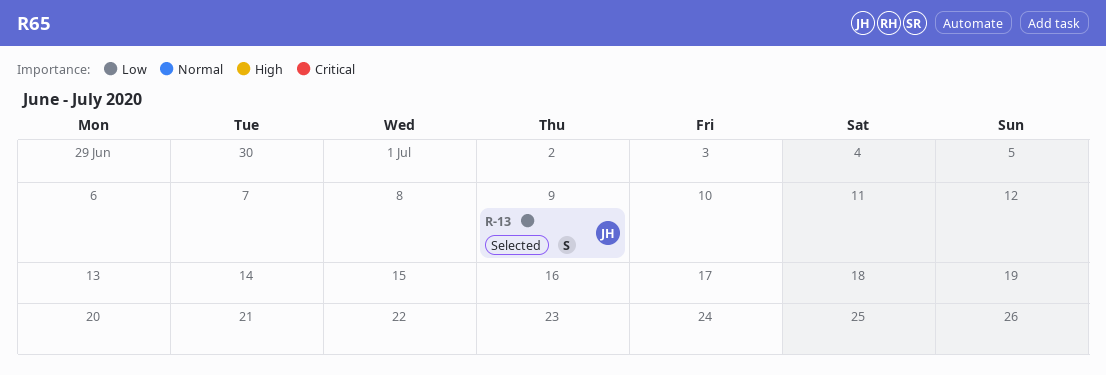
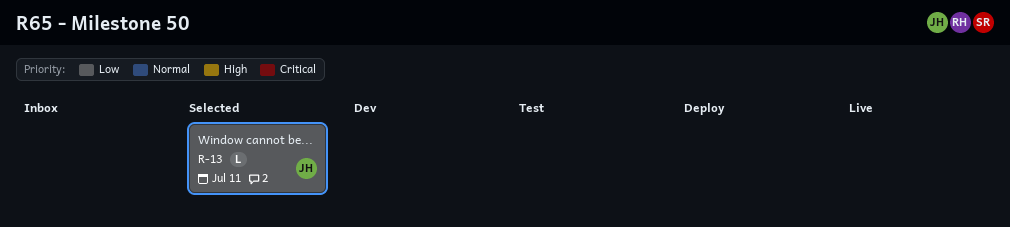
R-13, estimate: S -> L
R-13, due: Jul 9 -> Jul 11

